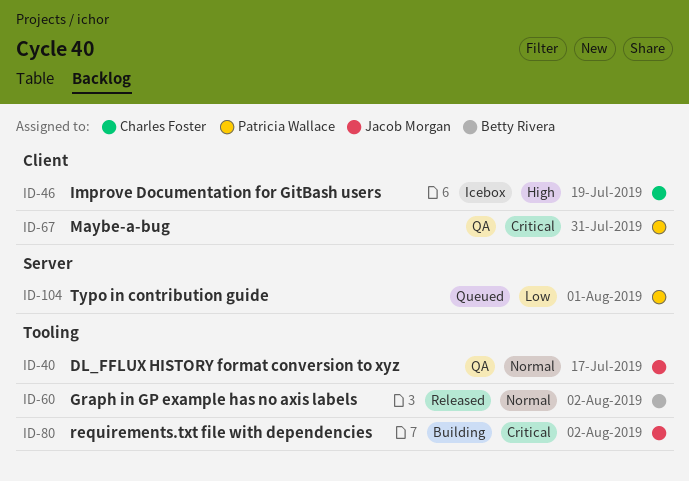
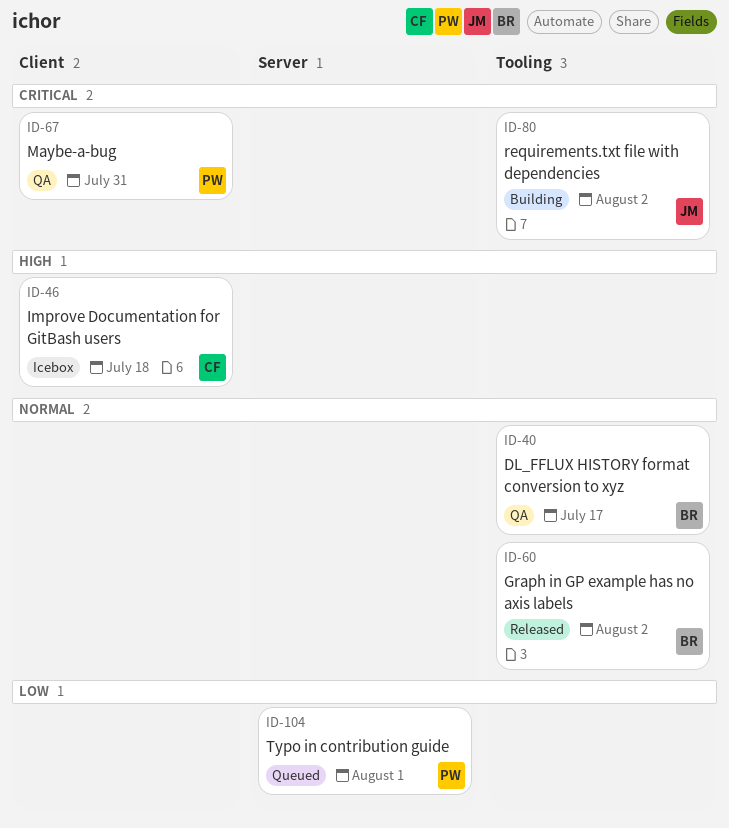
ID-40, owner: Jacob Morgan -> Betty Rivera
ID-46, due: Jul 19 -> Jul 18

